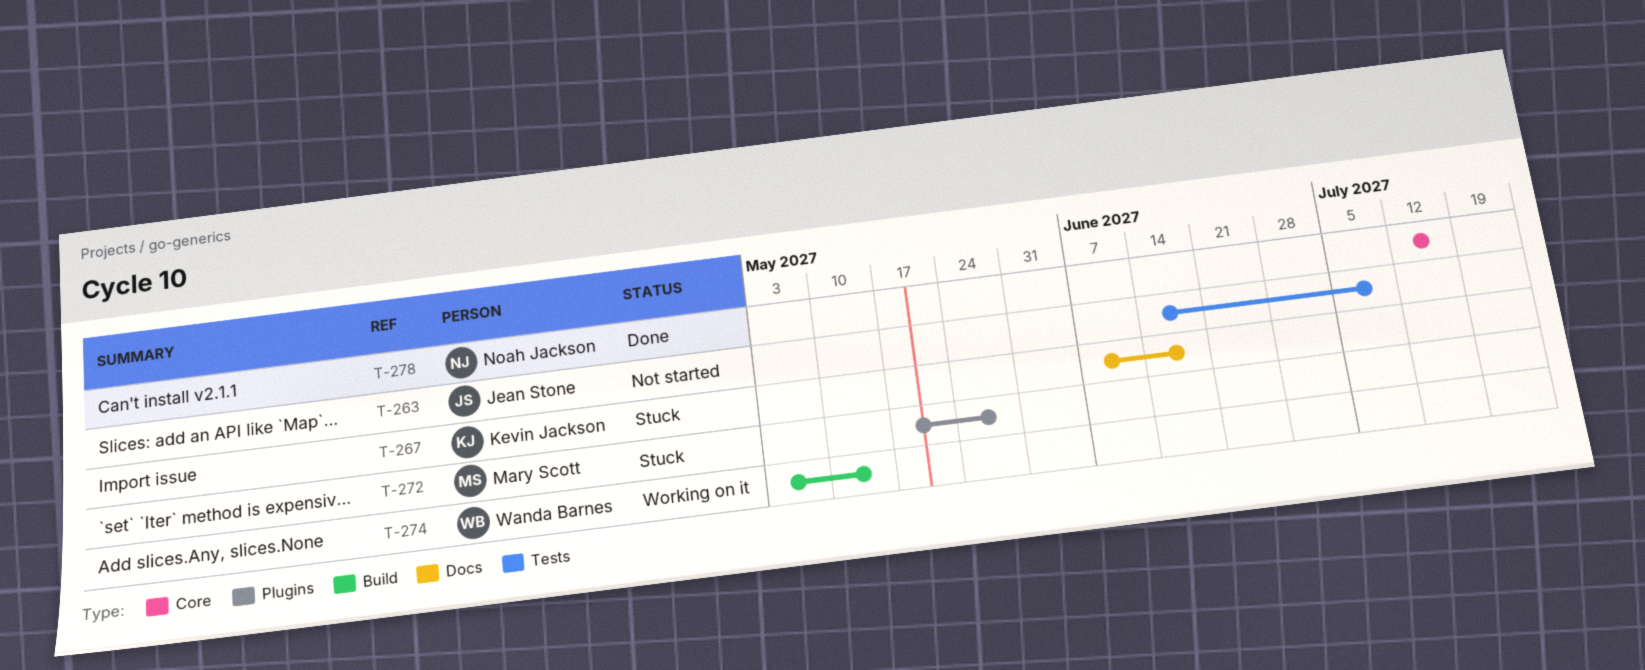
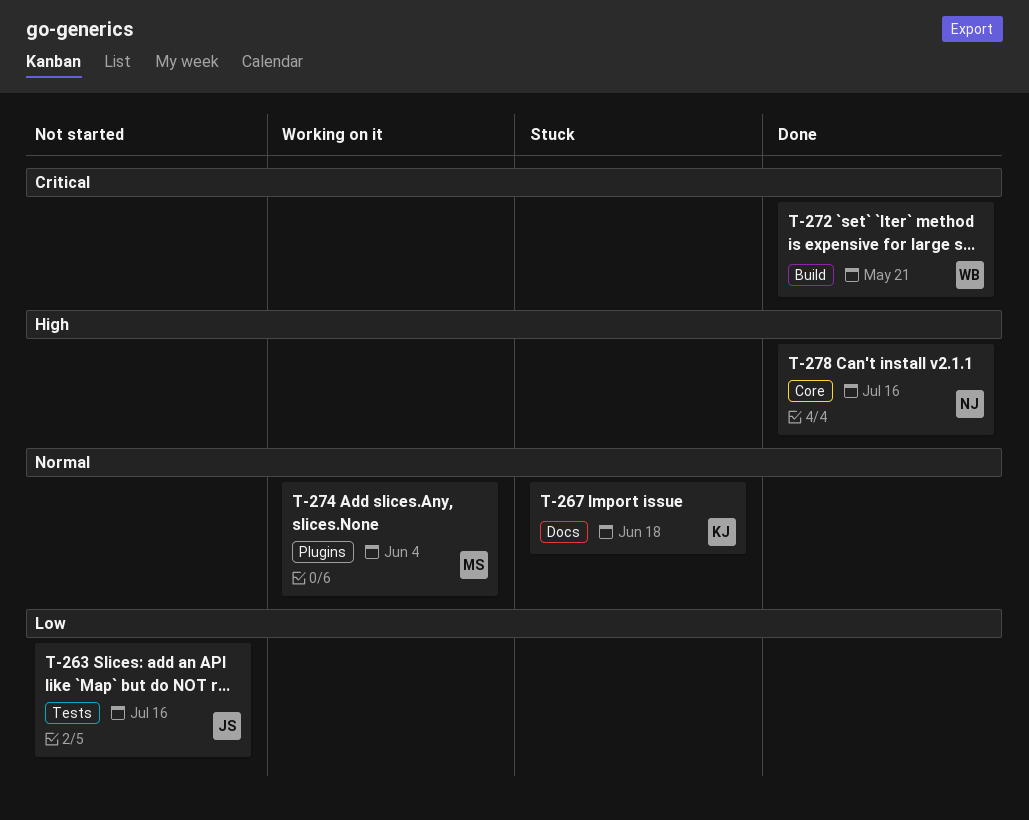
T-263, due: Jul 9 -> Jul 16
T-272, status: Stuck -> Done
T-272, owner: Mary Scott -> Wanda Barnes
T-272, label: Plugins -> Build
T-272, due: May 28 -> May 21
T-274, owner: Wanda Barnes -> Mary Scott
T-274, label: Build -> Plugins
T-274, due: May 14 -> Jun 4

